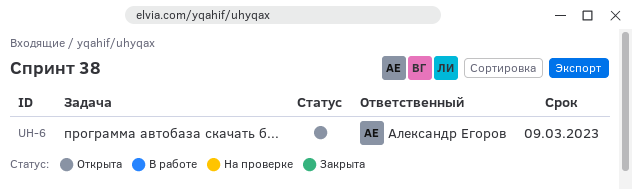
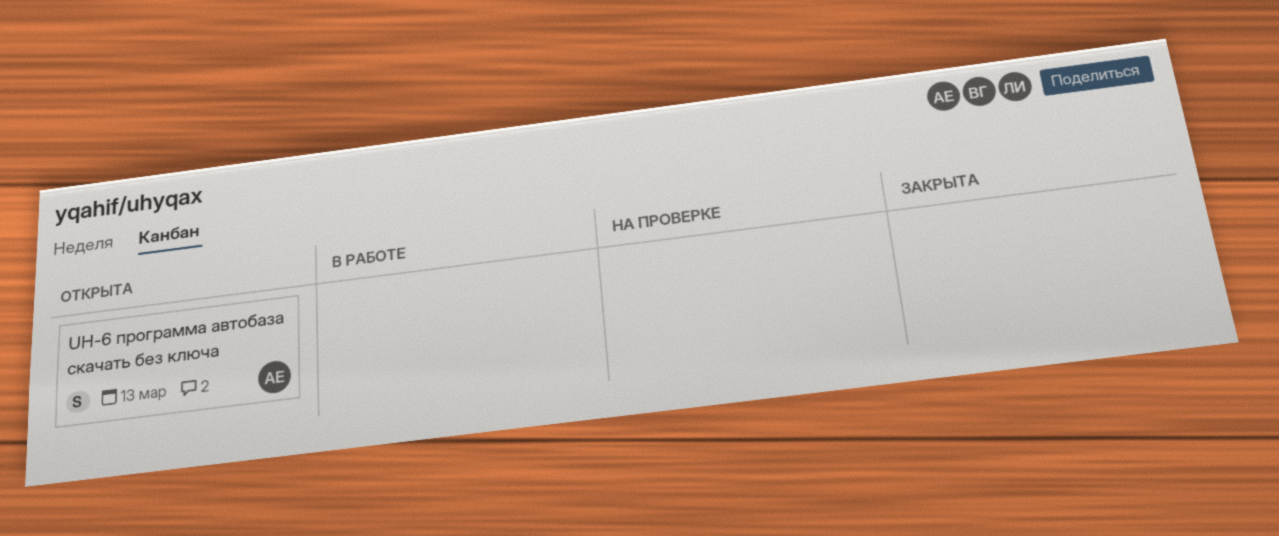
UH-6, due: Mar 9 -> Mar 13

